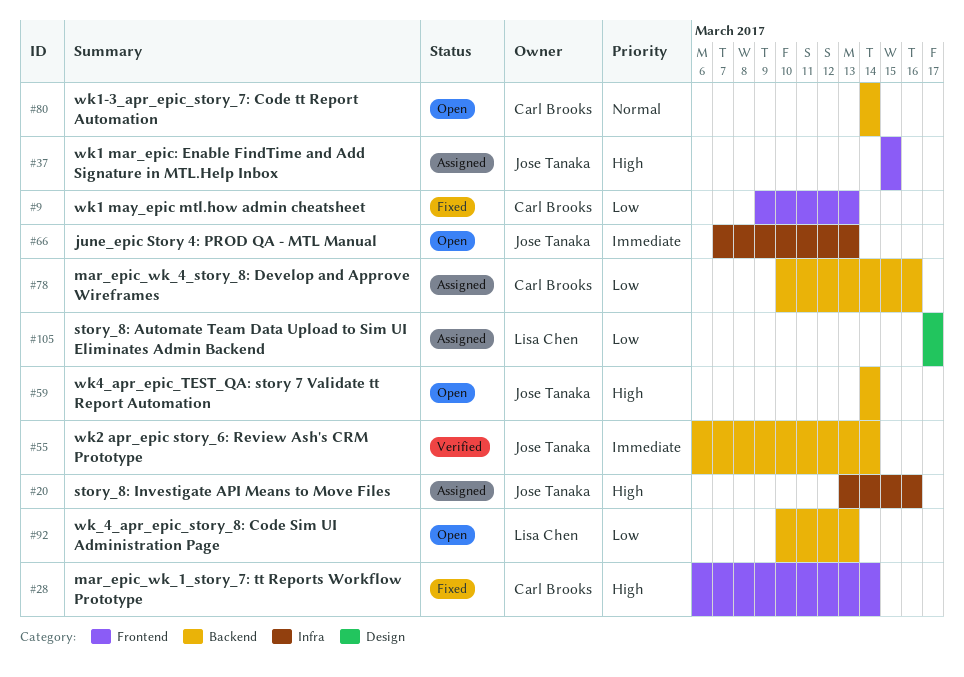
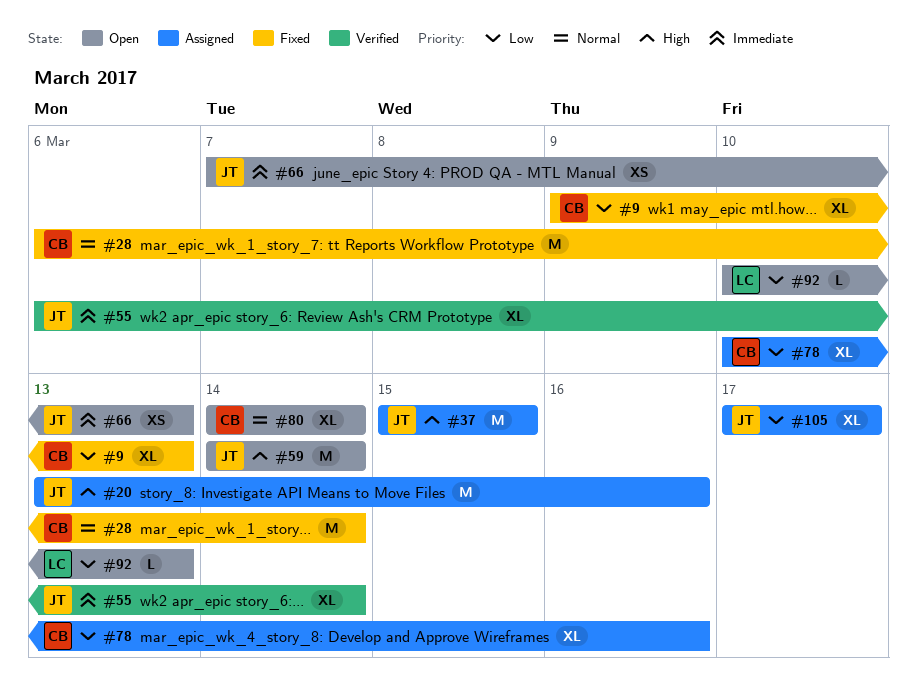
#28, priority: High -> Normal
#105, owner: Lisa Chen -> Jose Tanaka

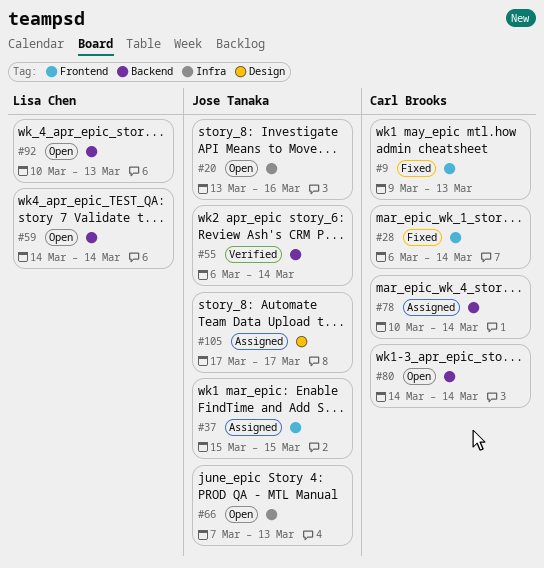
#20, status: Assigned -> Open
#59, owner: Jose Tanaka -> Lisa Chen
#78, due: Mar 16 -> Mar 14

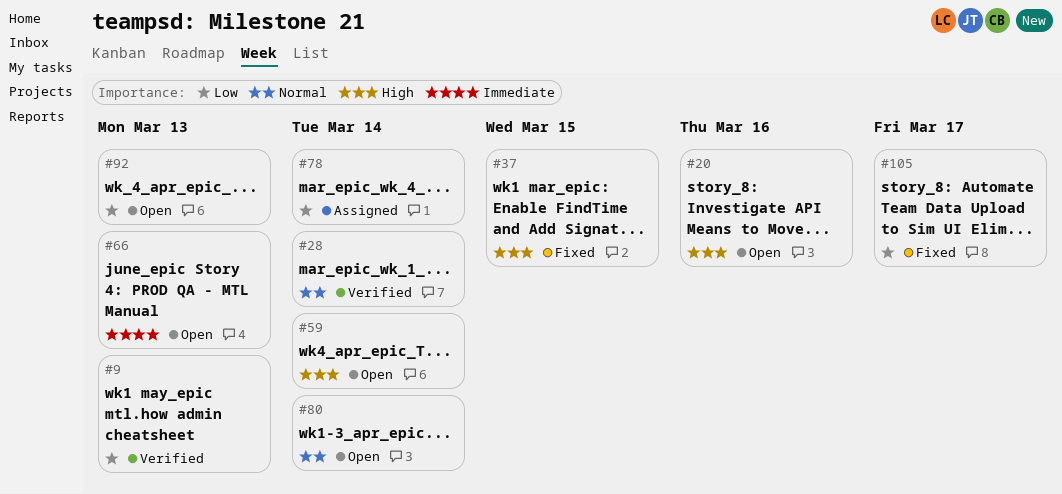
#9, status: Fixed -> Verified
#28, status: Fixed -> Verified
#37, status: Assigned -> Fixed
#55: present -> none
#105, status: Assigned -> Fixed

